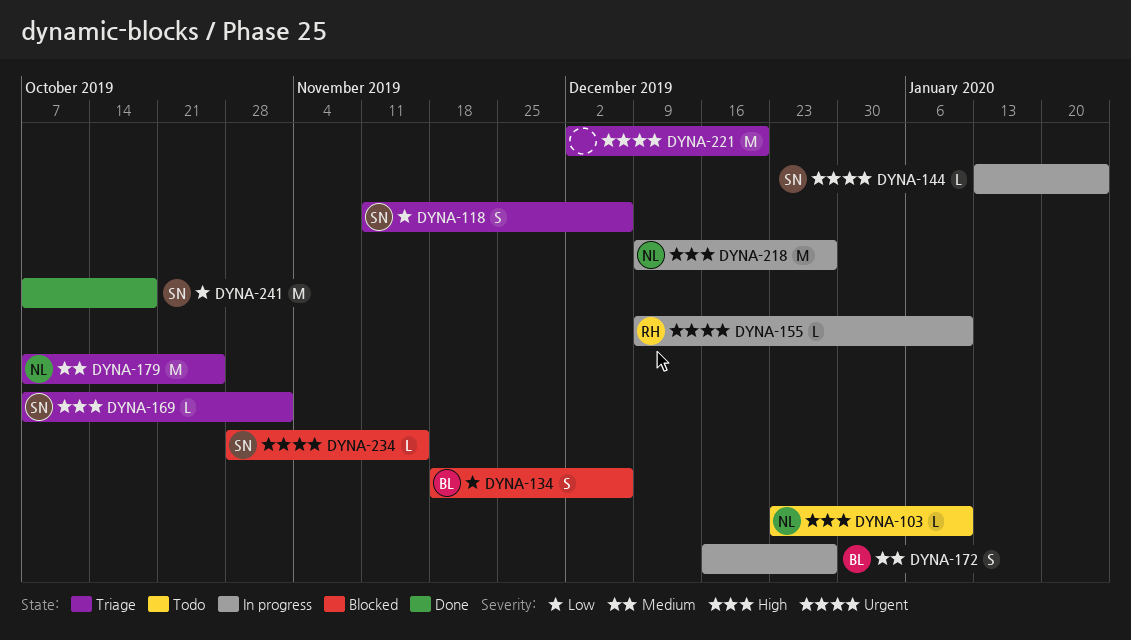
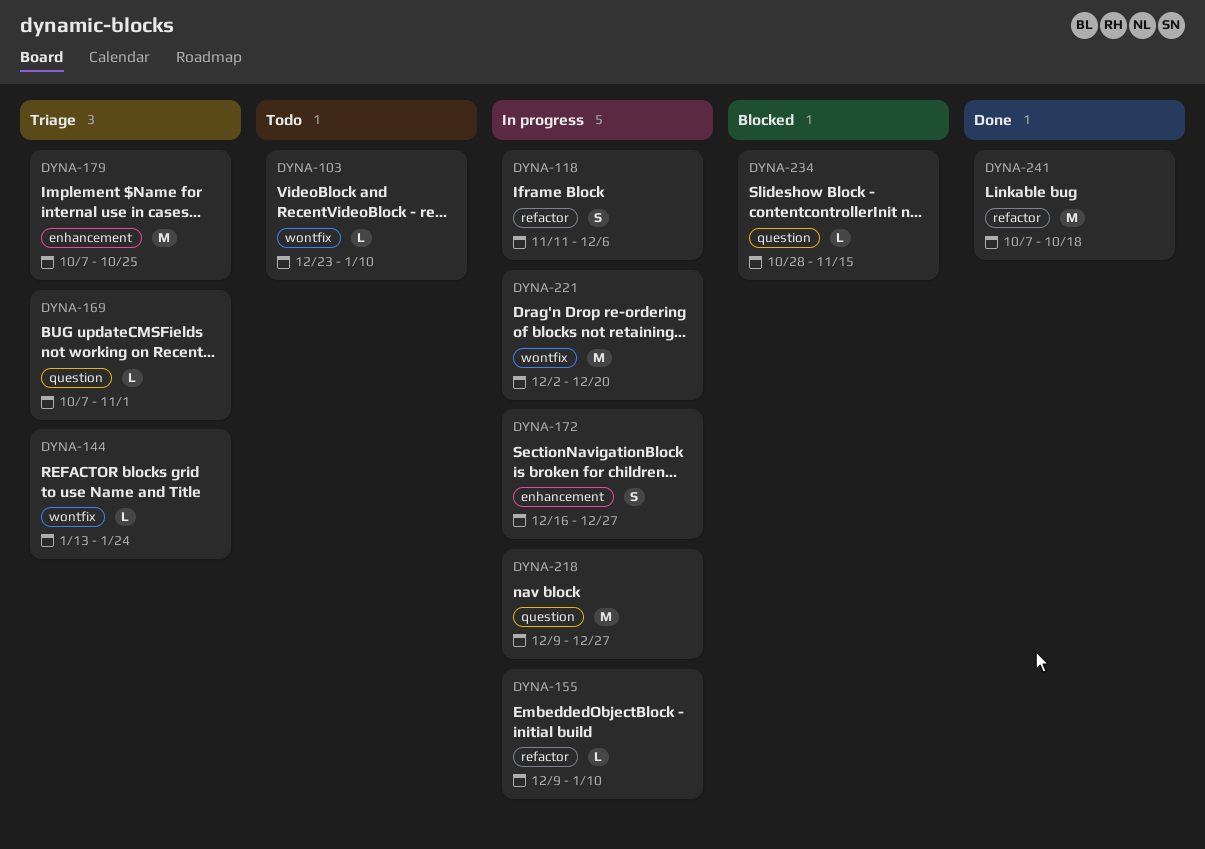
DYNA-118, status: Triage -> In progress
DYNA-134: present -> none
DYNA-144, status: In progress -> Triage
DYNA-221, status: Triage -> In progress

